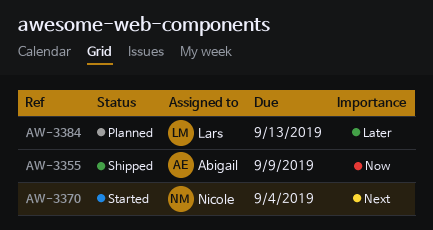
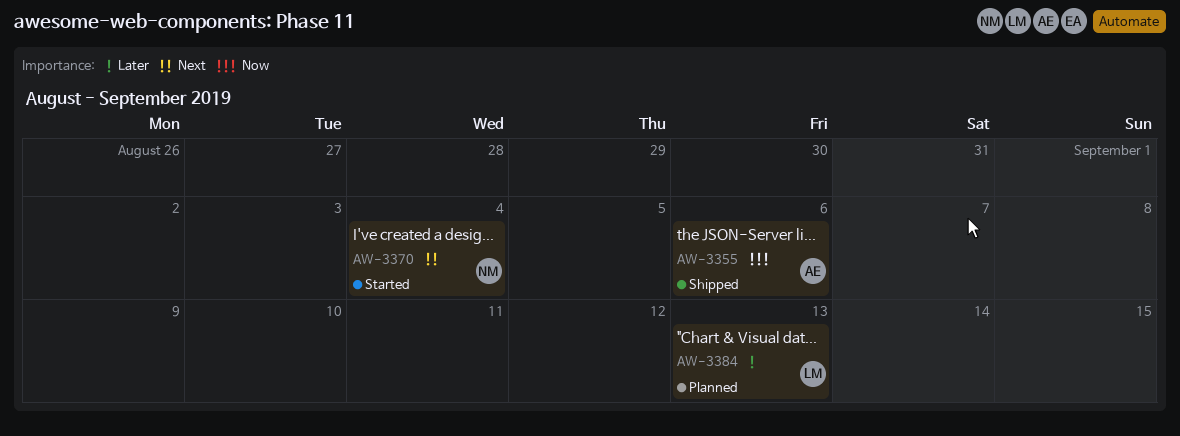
AW-3355, due: Sep 9 -> Sep 6

